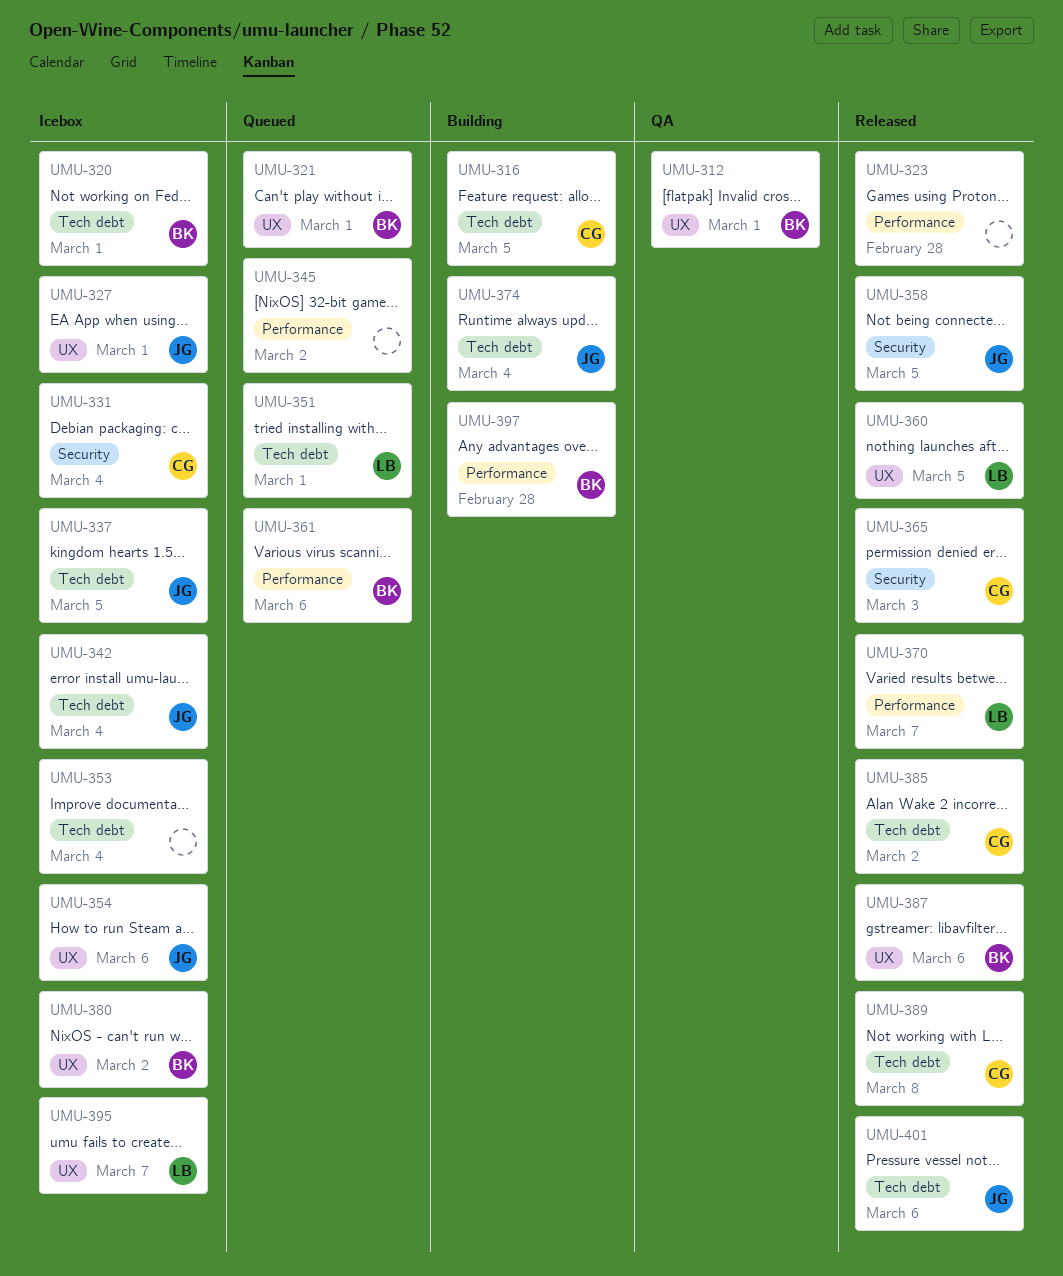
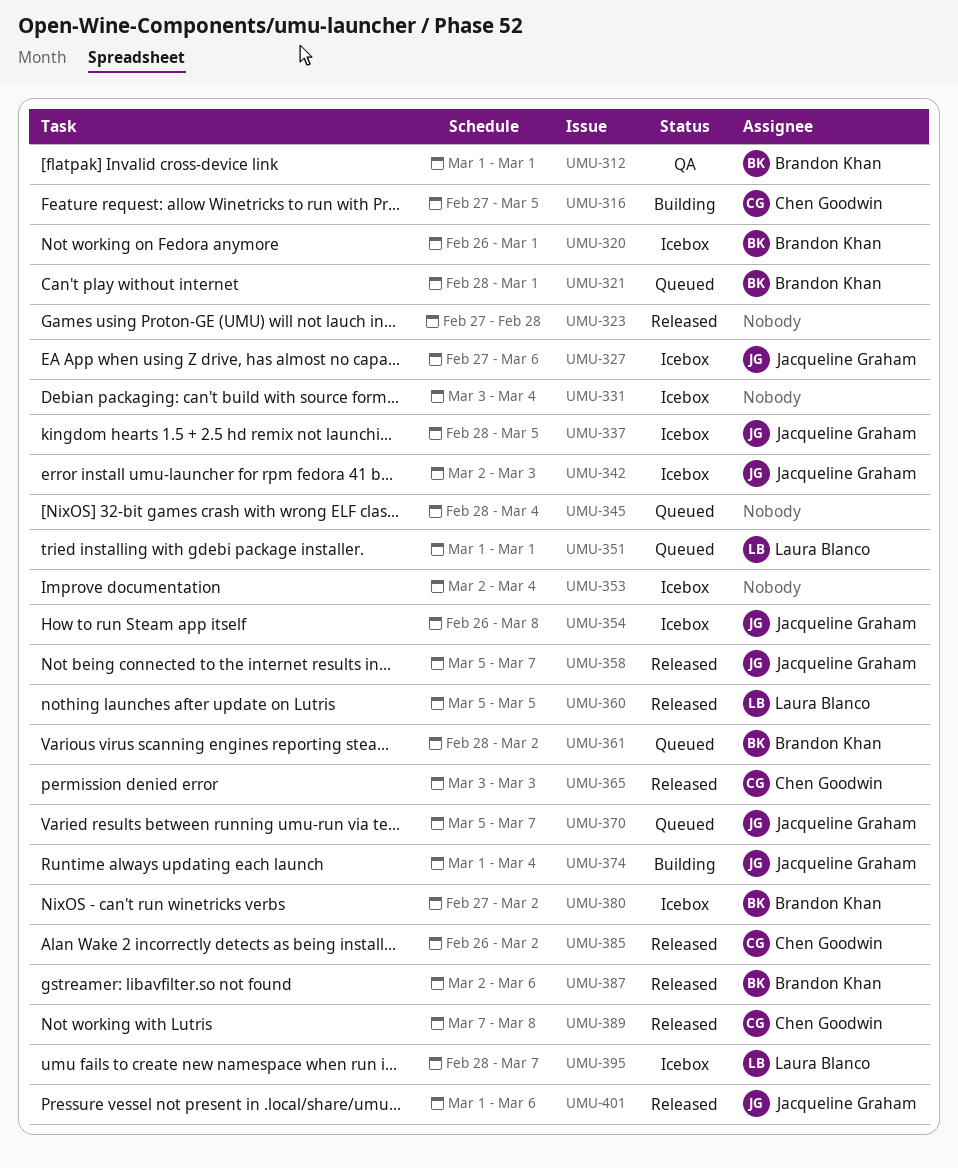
UMU-327, due: Mar 1 -> Mar 6
UMU-331, owner: Chen Goodwin -> none
UMU-342, due: Mar 4 -> Mar 3
UMU-345, due: Mar 2 -> Mar 4
UMU-354, due: Mar 6 -> Mar 8
UMU-358, due: Mar 5 -> Mar 7
UMU-361, due: Mar 6 -> Mar 2
UMU-370, status: Released -> Queued
UMU-370, owner: Laura Blanco -> Jacqueline Graham
UMU-397: present -> none

